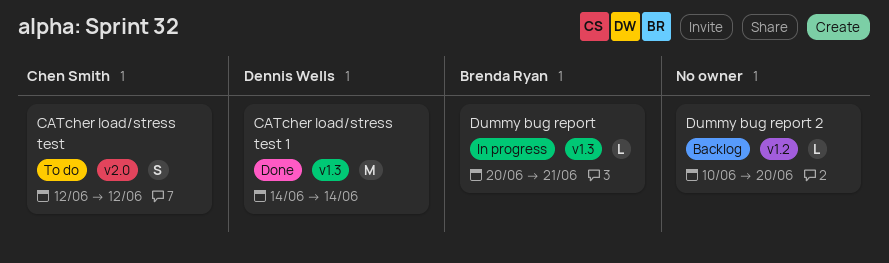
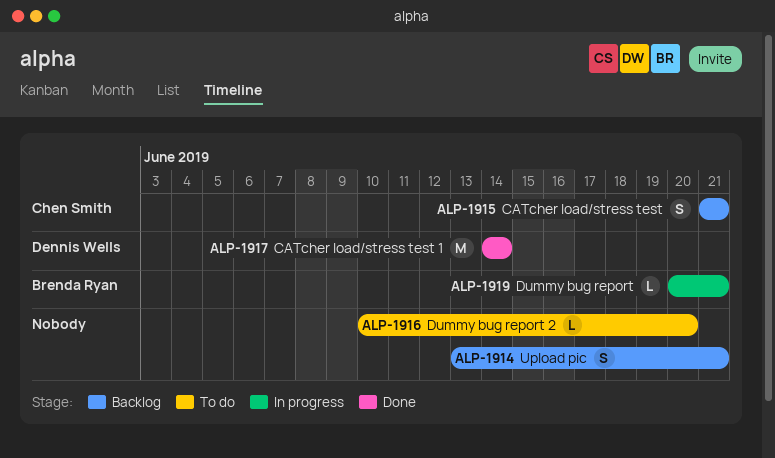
CATcher load/stress test, status: To do -> Backlog
CATcher load/stress test, start: Jun 12 -> Jun 21
CATcher load/stress test, due: Jun 12 -> Jun 21
Dummy bug report 2, status: Backlog -> To do
Upload pic: none -> present

